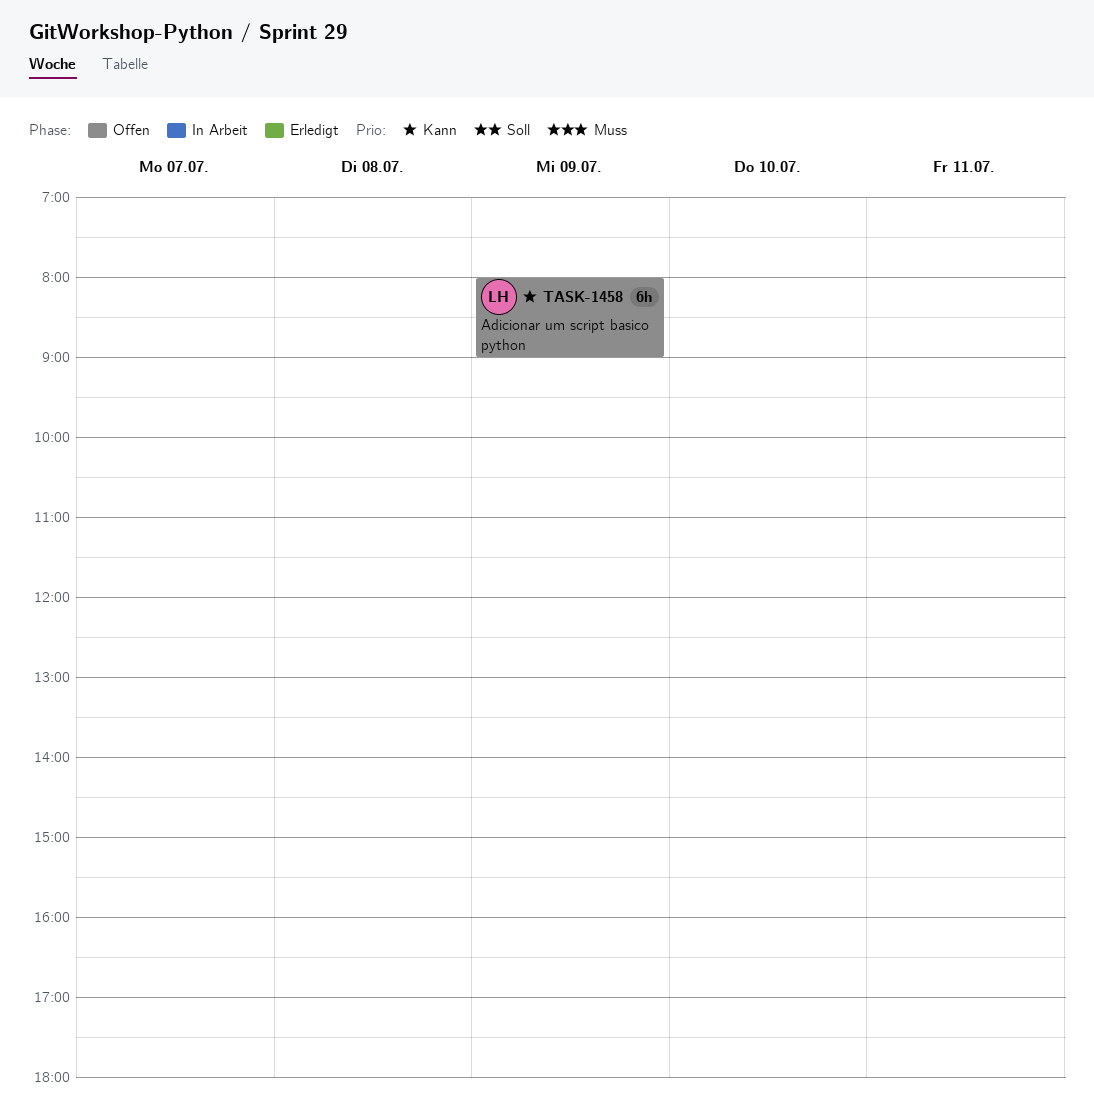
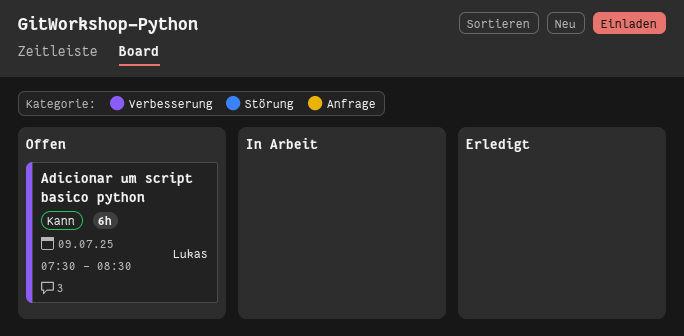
Adicionar um script basico python, begins: 08:00 -> 07:30
Adicionar um script basico python, ends: 09:00 -> 08:30

